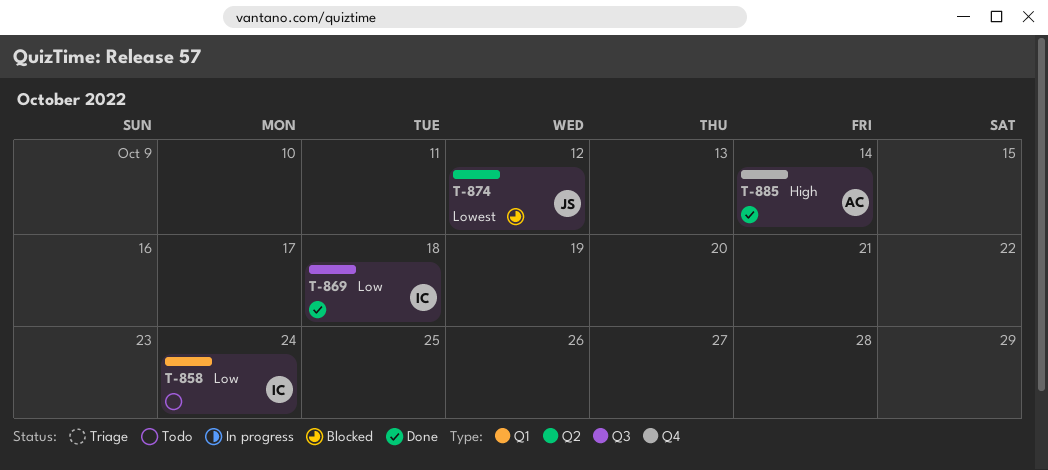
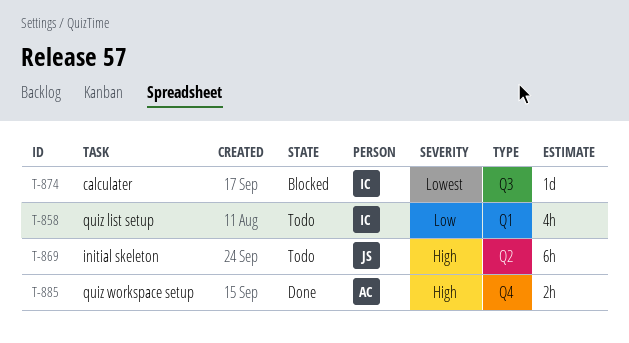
T-869, status: Done -> Todo
T-869, owner: IC -> JS
T-869, priority: Low -> High
T-869, label: Q3 -> Q2
T-874, owner: JS -> IC
T-874, label: Q2 -> Q3

